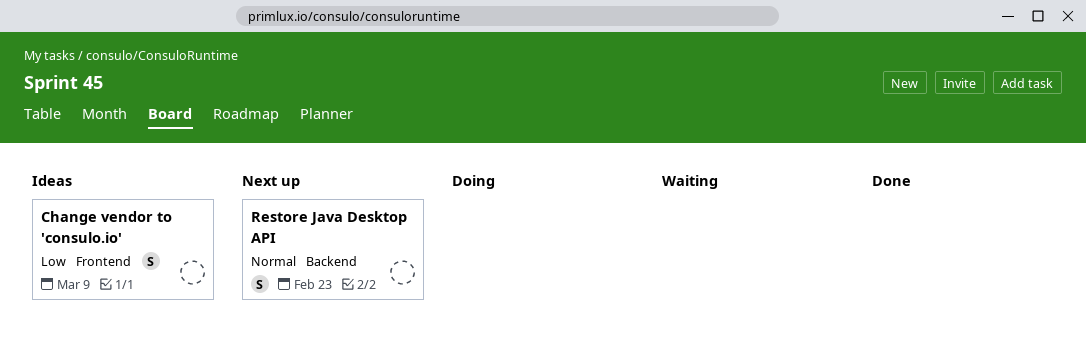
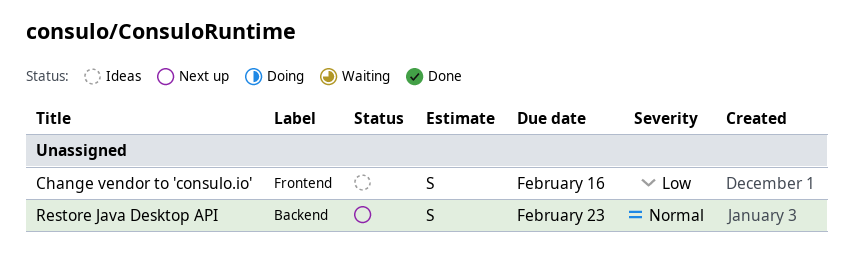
Change vendor to 'consulo.io', due: Mar 9 -> Feb 16

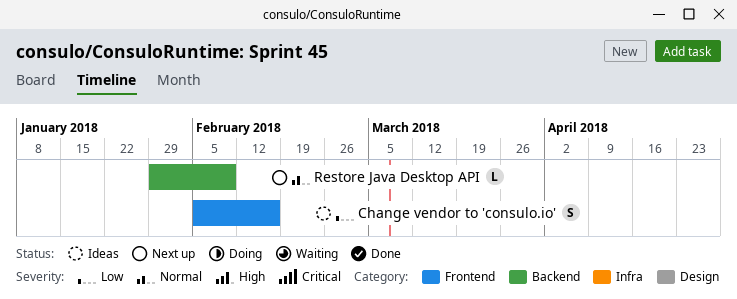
Restore Java Desktop API, estimate: S -> L
Restore Java Desktop API, due: Feb 23 -> Feb 9

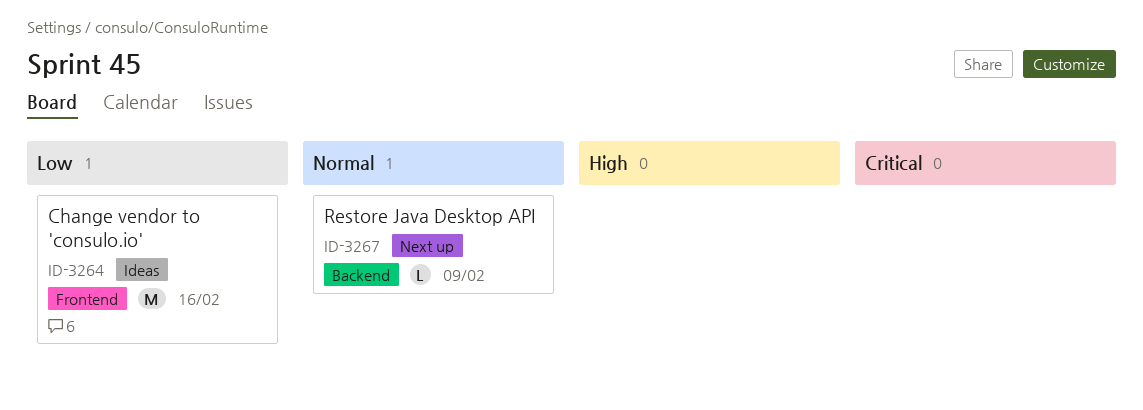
Change vendor to 'consulo.io', estimate: S -> M

